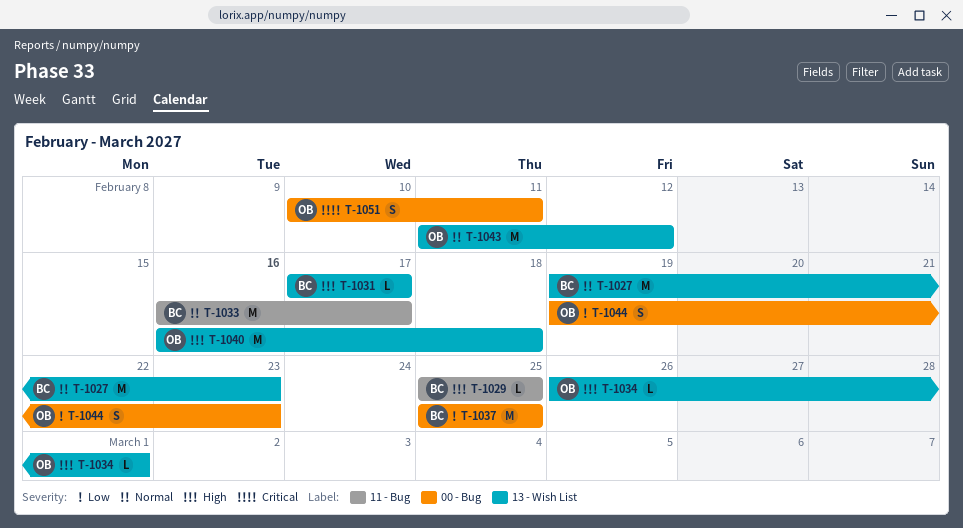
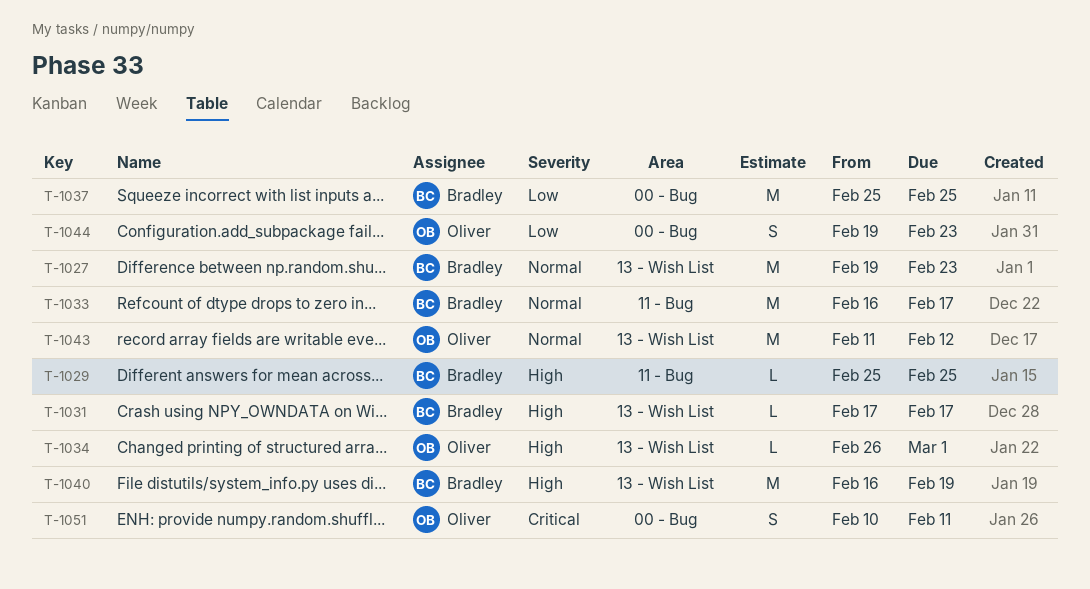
T-1040, owner: Oliver -> Bradley
T-1040, due: Feb 18 -> Feb 19

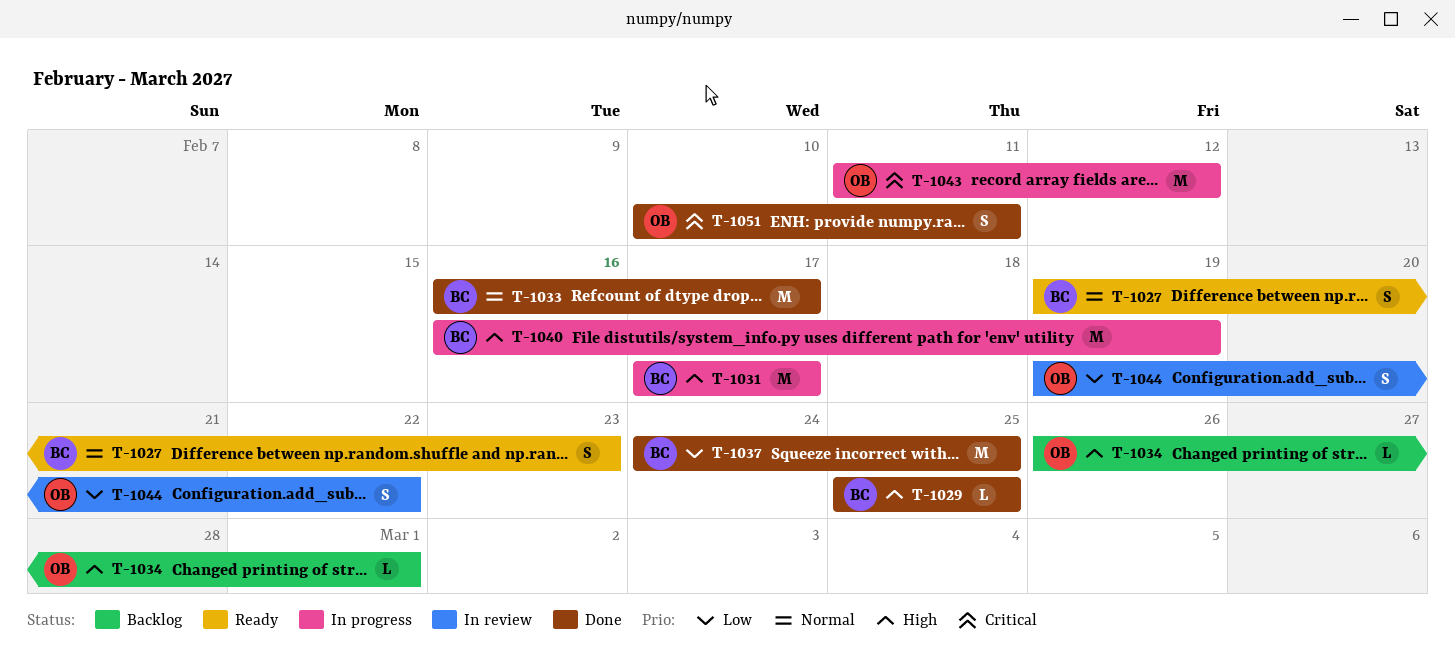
T-1027, estimate: M -> S
T-1031, estimate: L -> M
T-1037, start: Feb 25 -> Feb 24
T-1043, priority: Normal -> Critical
T-1044, due: Feb 23 -> Feb 22

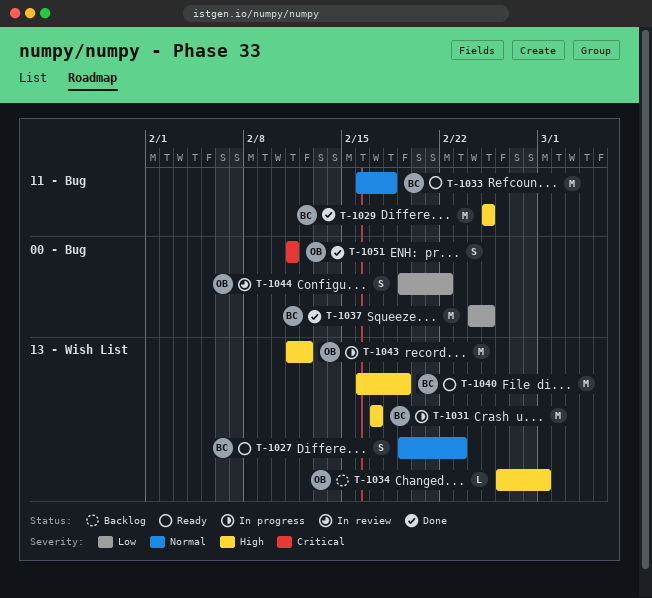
T-1029, estimate: L -> M
T-1033, status: Done -> Ready
T-1033, due: Feb 17 -> Feb 18
T-1040, status: In progress -> Ready
T-1043, priority: Critical -> High
T-1051, start: Feb 10 -> Feb 11

